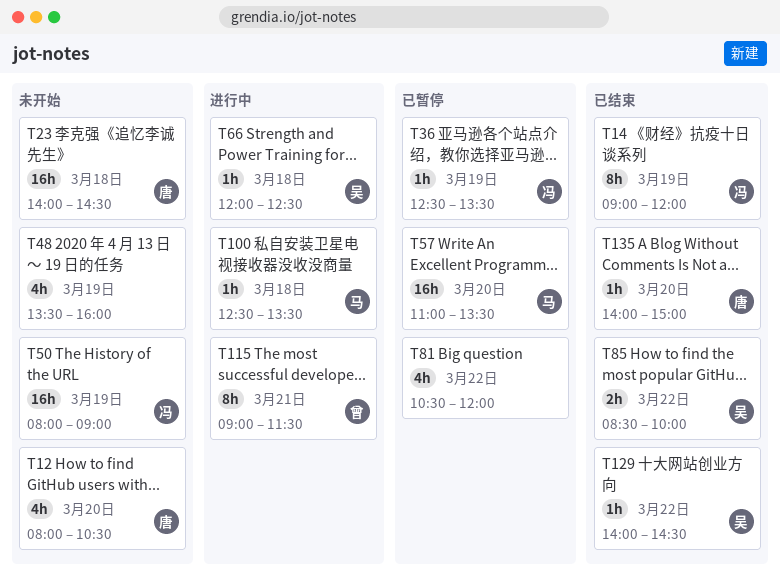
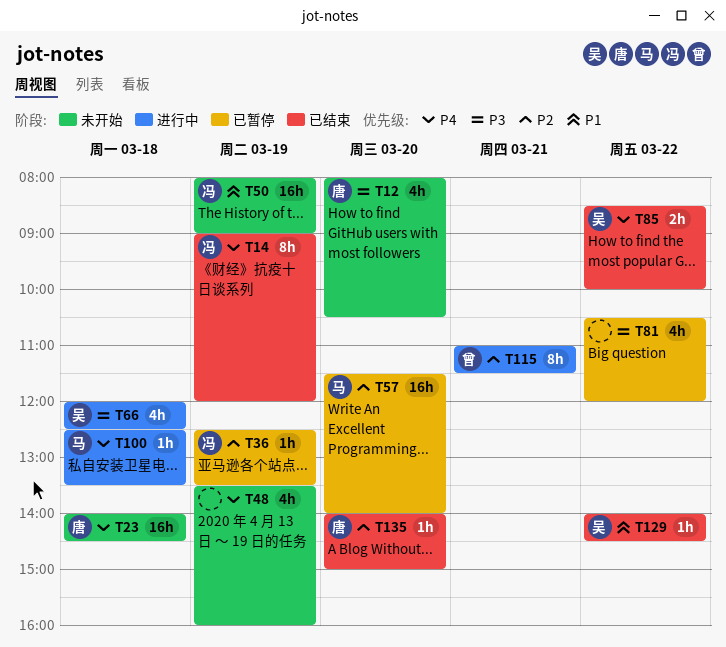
T57, begins: 11:00 -> 11:30
T57, ends: 13:30 -> 14:00
T66, estimate: 1h -> 4h
T115, begins: 09:00 -> 11:00

